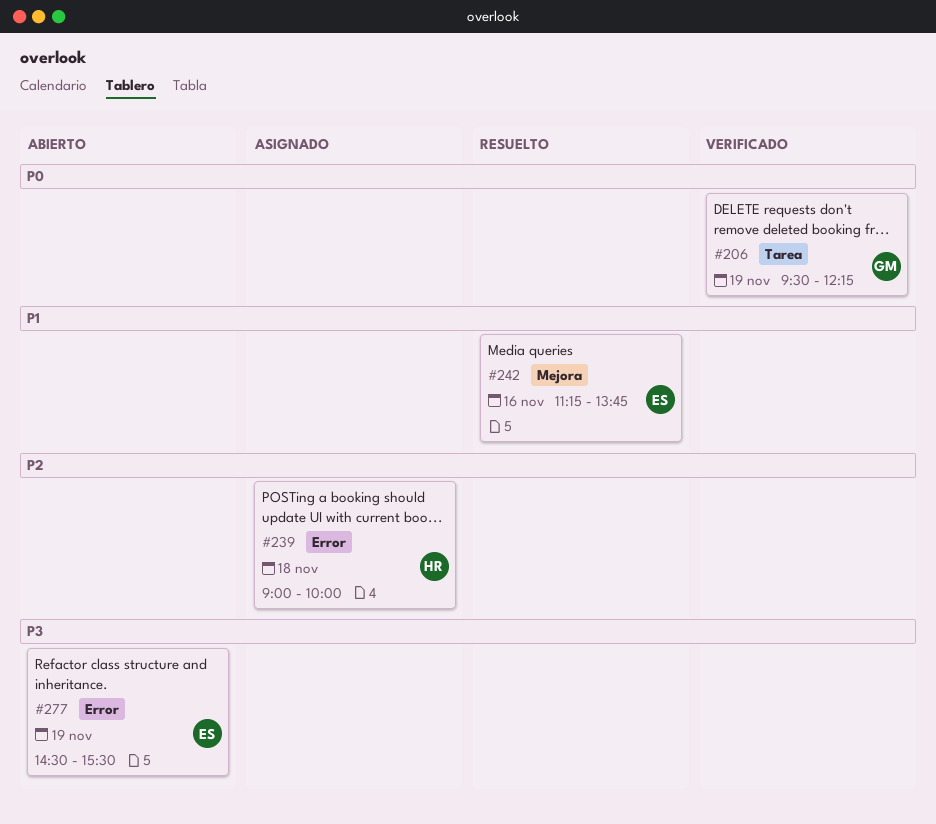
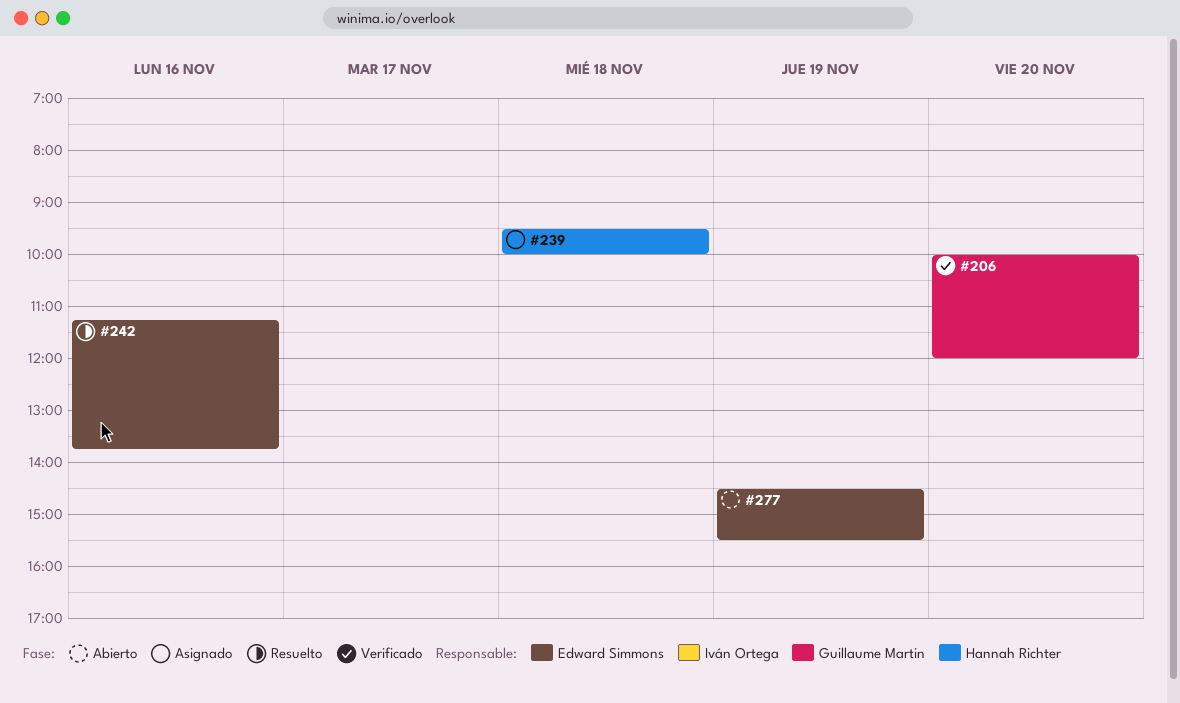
#206, day: Nov 19 -> Nov 20
#206, begins: 09:30 -> 10:00
#206, ends: 12:15 -> 12:00
#239, begins: 09:00 -> 09:30

